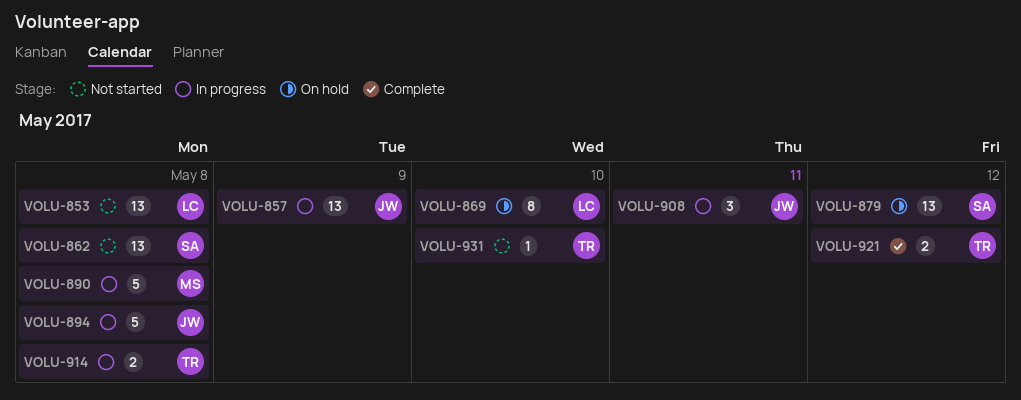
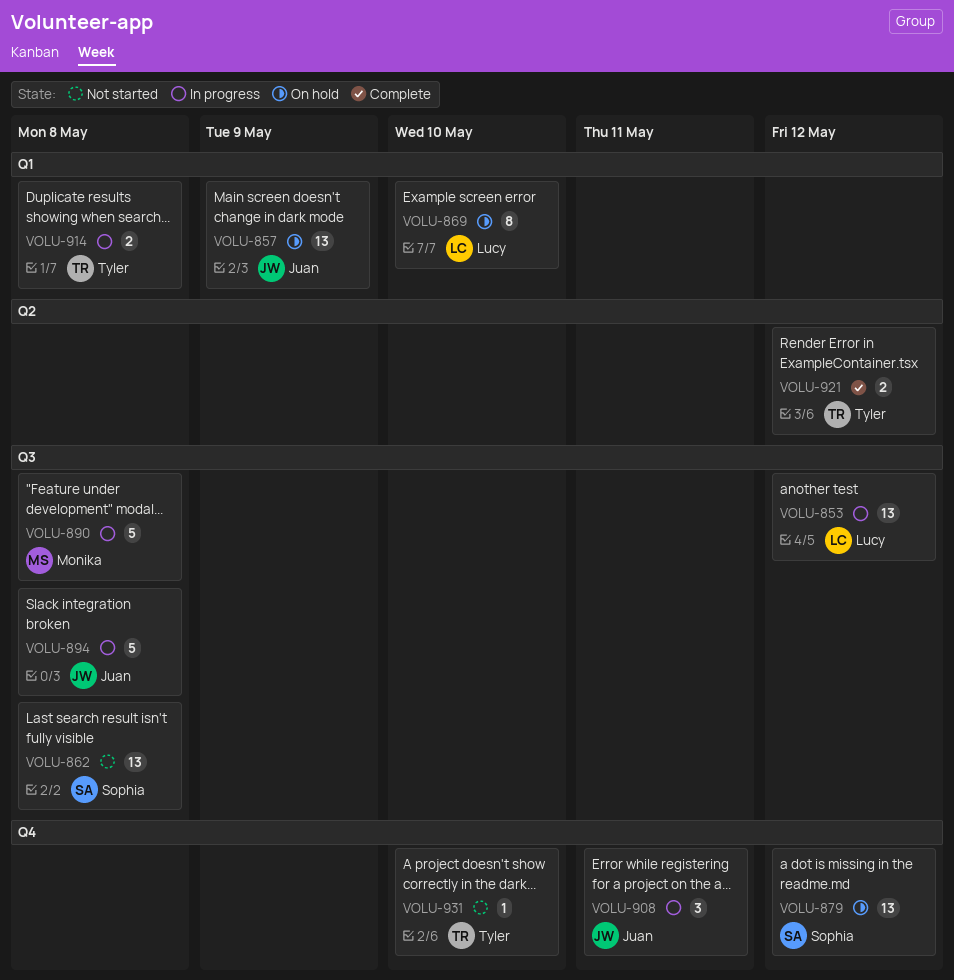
VOLU-853, status: Not started -> In progress
VOLU-853, due: May 8 -> May 12
VOLU-857, status: In progress -> On hold

